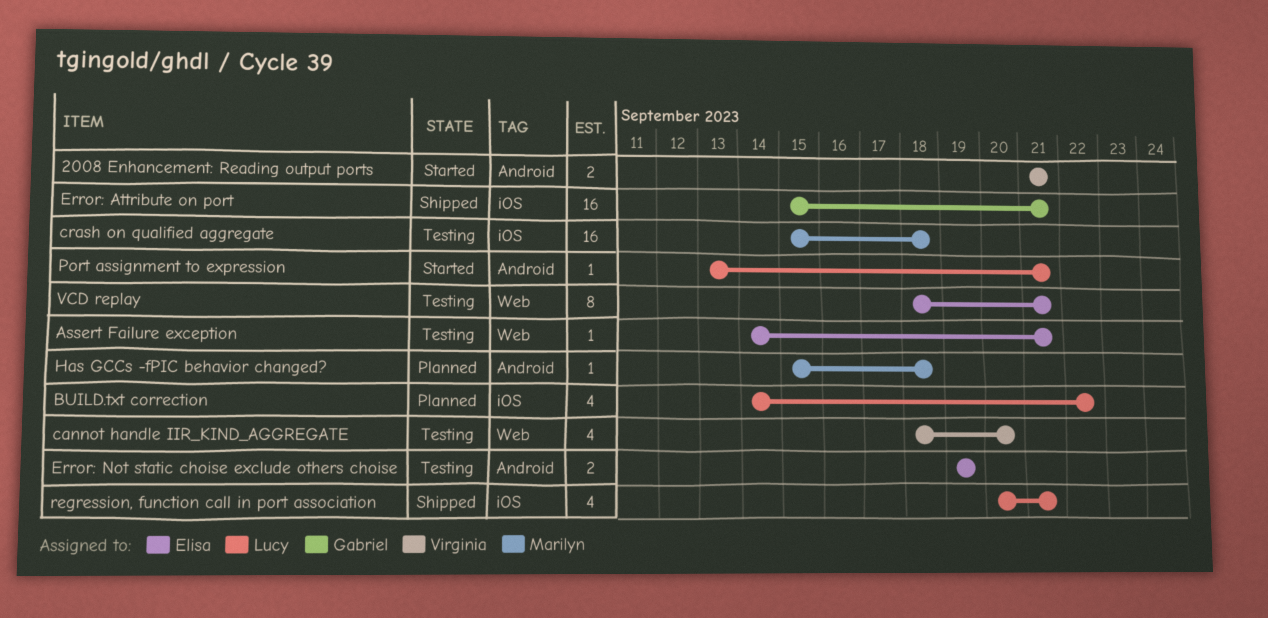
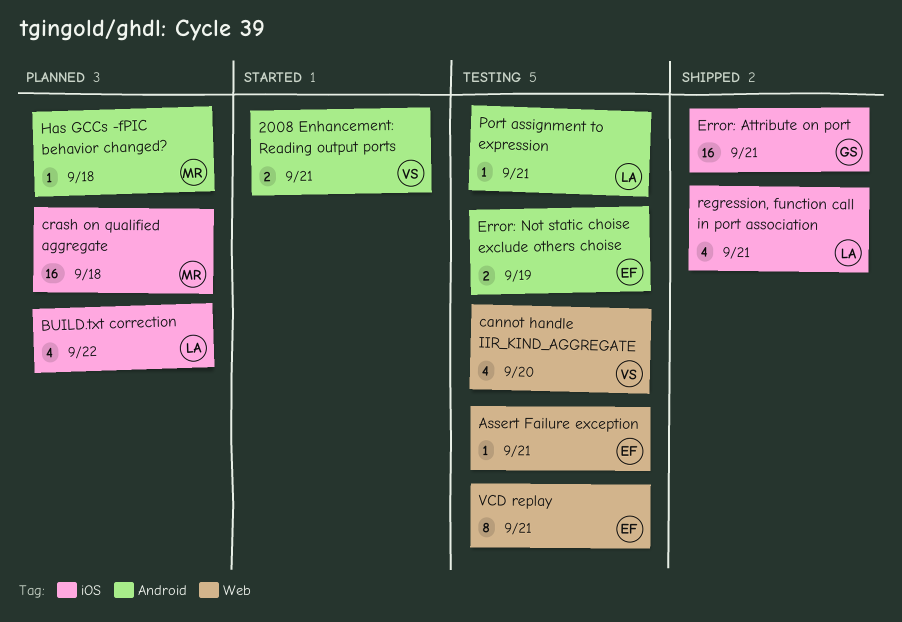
crash on qualified aggregate, status: Testing -> Planned
Port assignment to expression, status: Started -> Testing

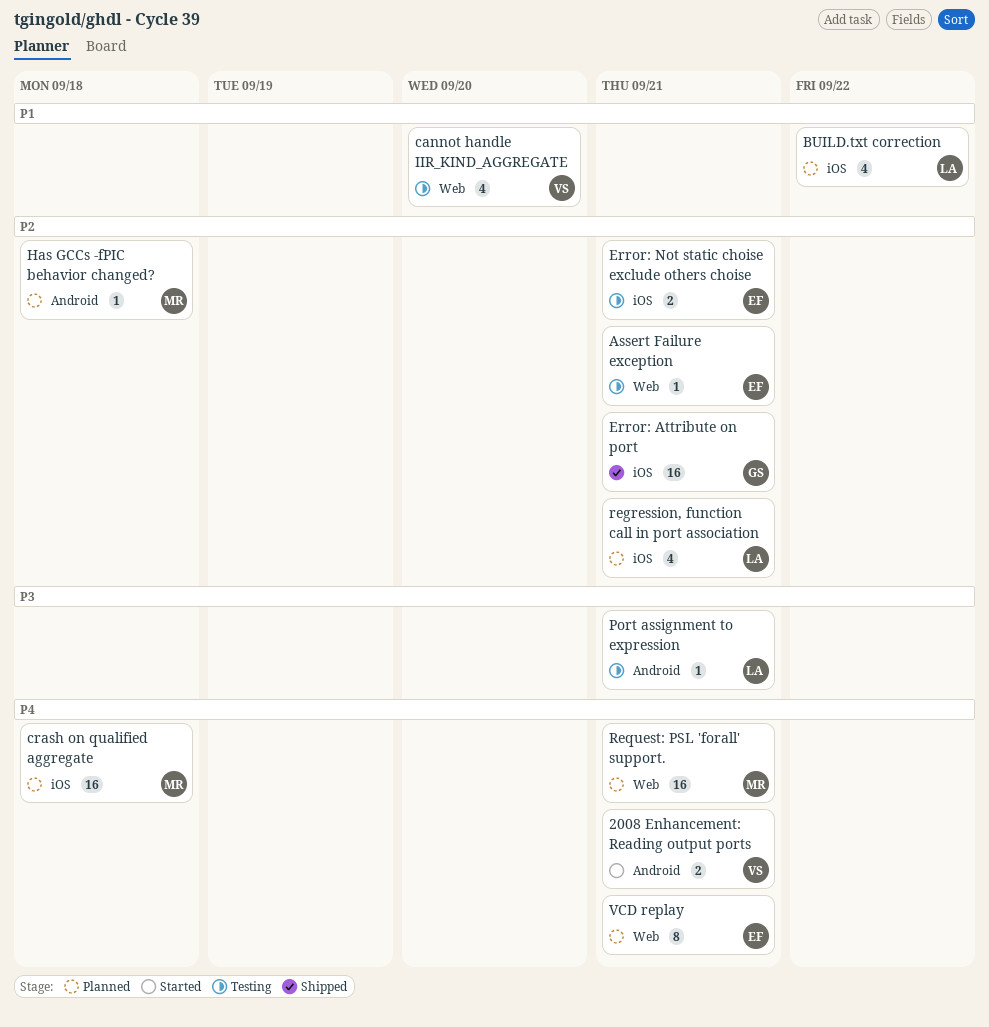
Error: Not static choise exclude others choise, label: Android -> iOS
Error: Not static choise exclude others choise, due: Sep 19 -> Sep 21
regression, function call in port association, status: Shipped -> Planned
Request: PSL 'forall' support.: none -> present
VCD replay, status: Testing -> Planned

